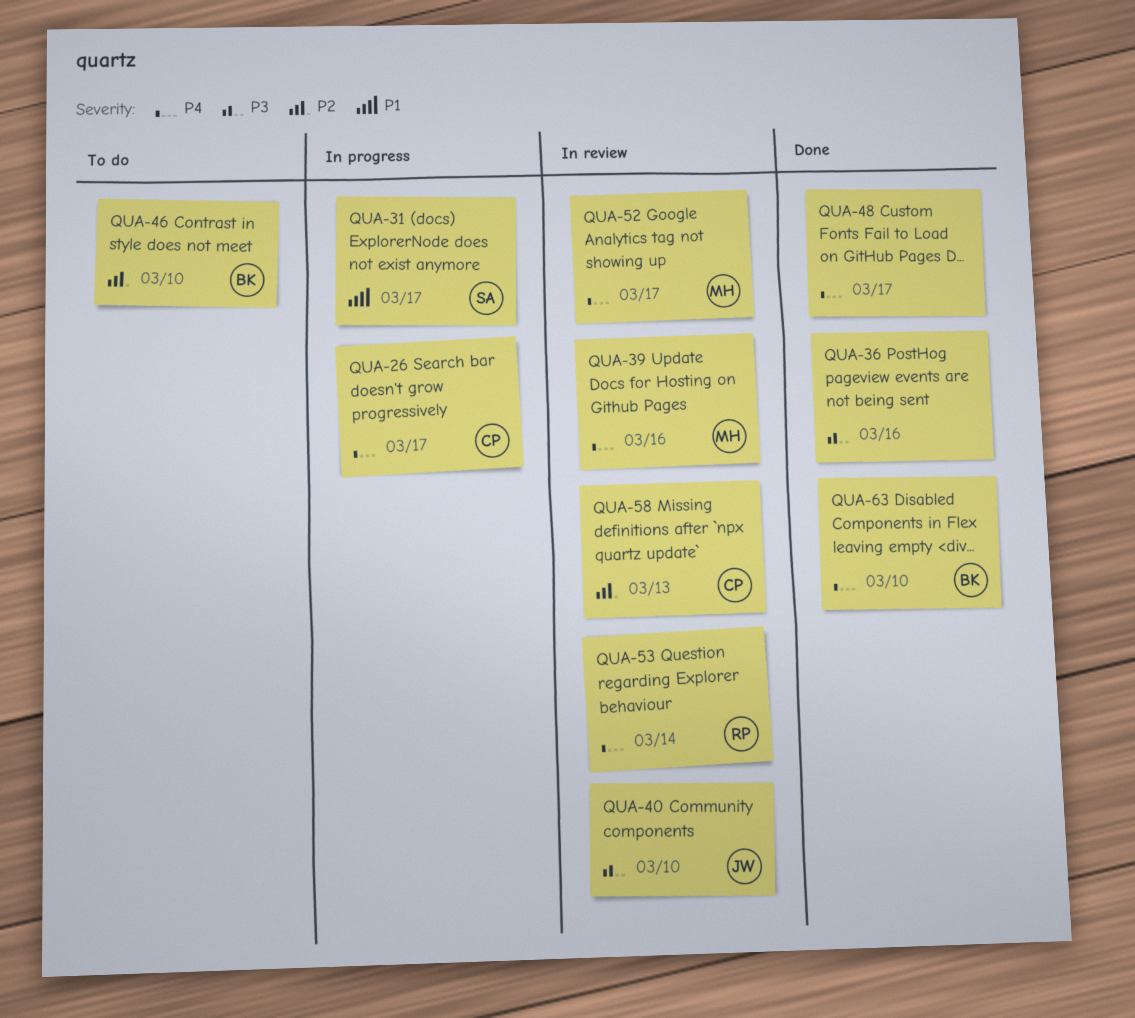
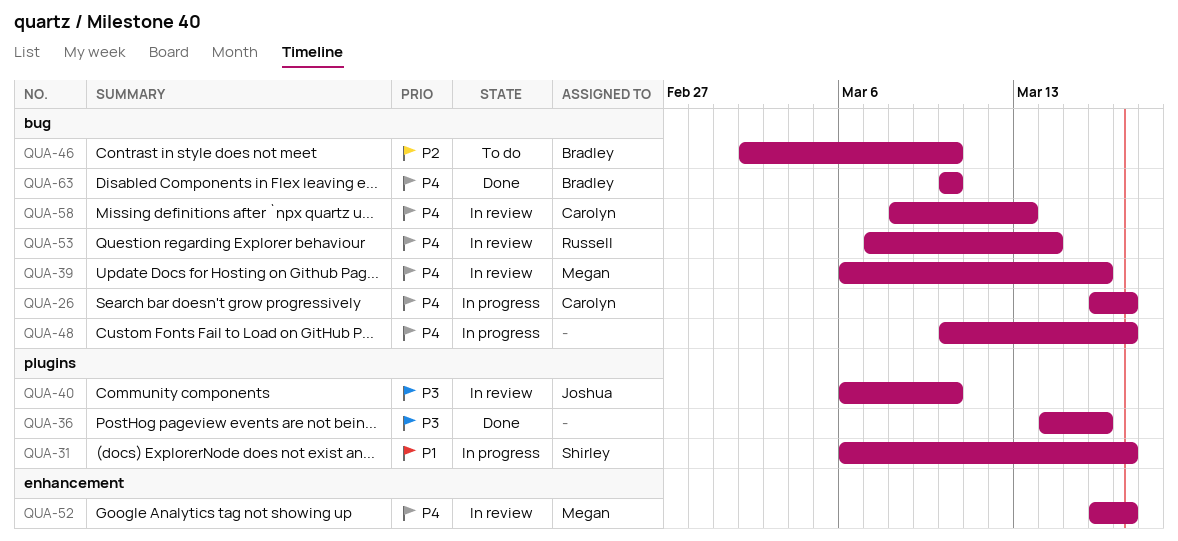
QUA-48, status: Done -> In progress
QUA-58, priority: P2 -> P4

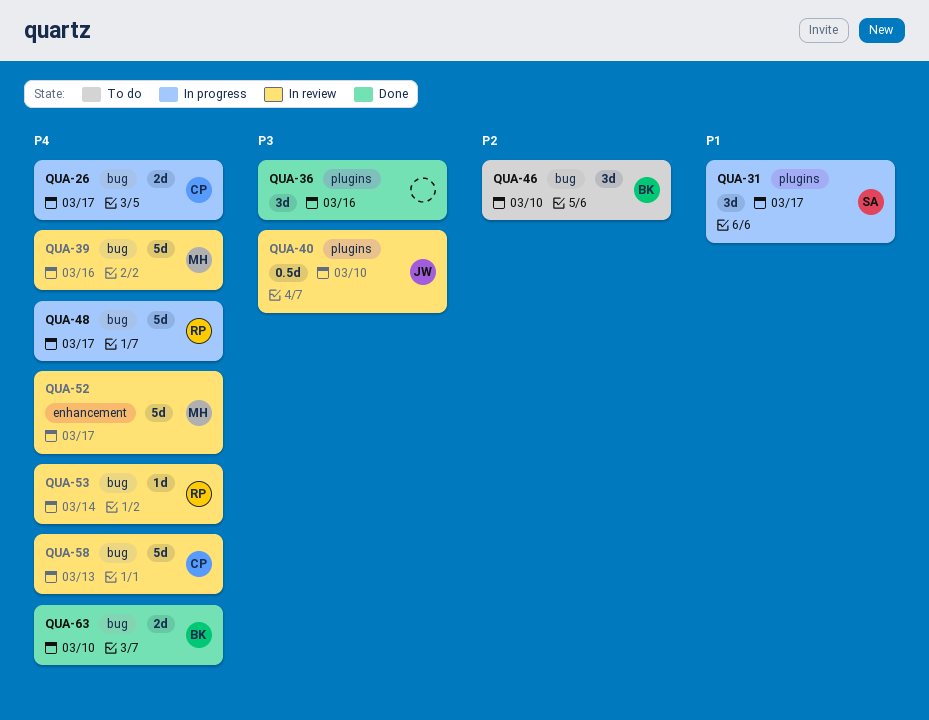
QUA-48, owner: none -> Russell

